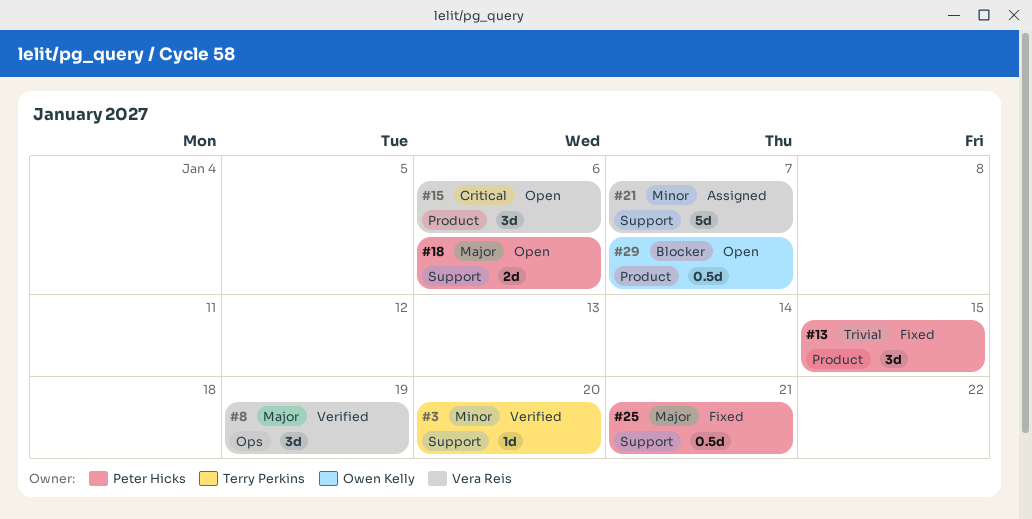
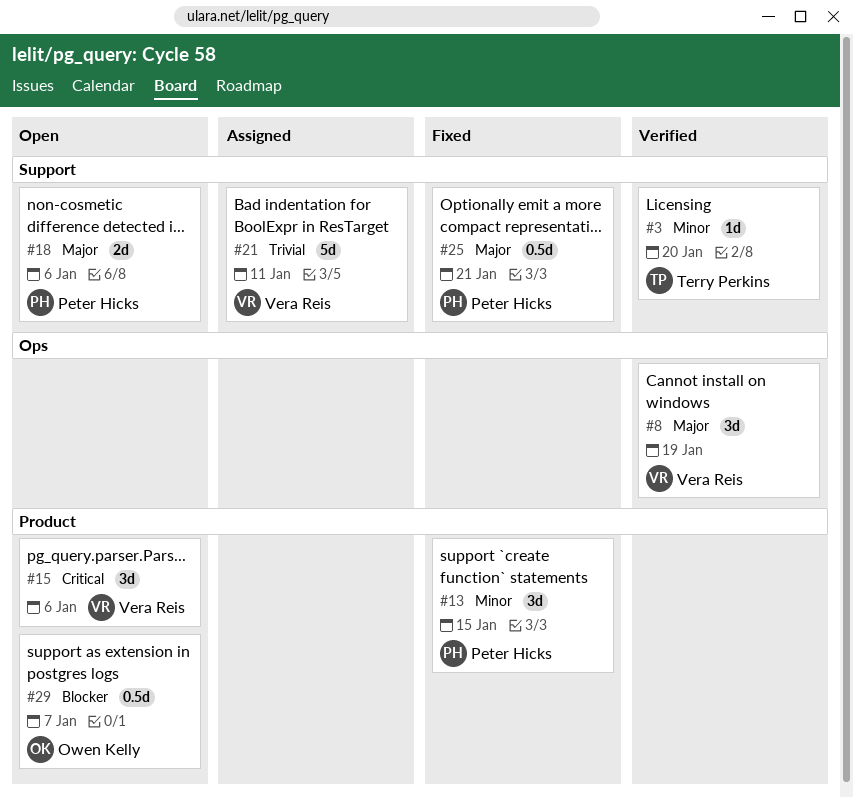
#13, priority: Trivial -> Minor
#21, priority: Minor -> Trivial
#21, due: Jan 7 -> Jan 11

